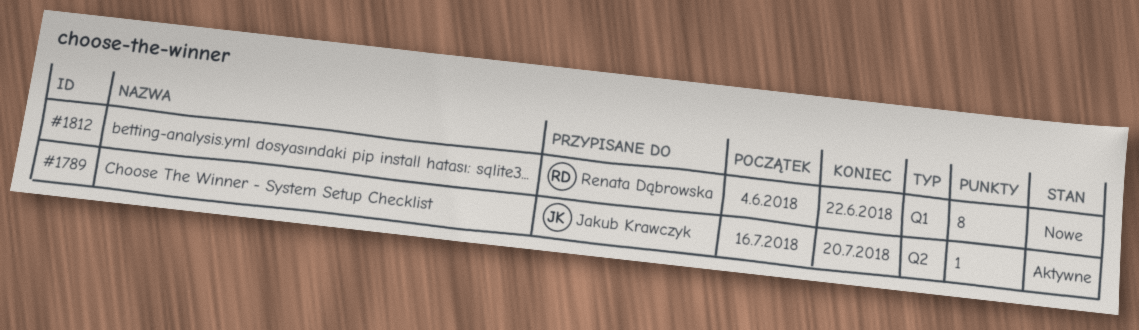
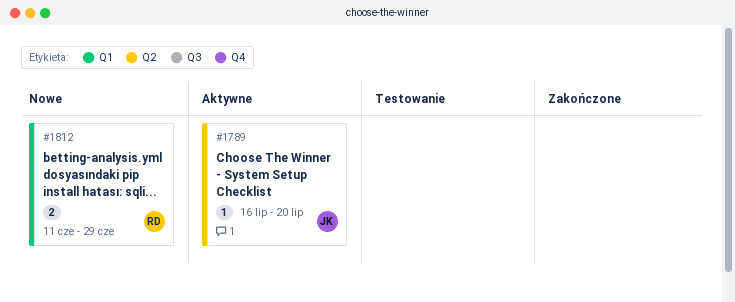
#1812, estimate: 8 -> 2
#1812, start: Jun 4 -> Jun 11
#1812, due: Jun 22 -> Jun 29

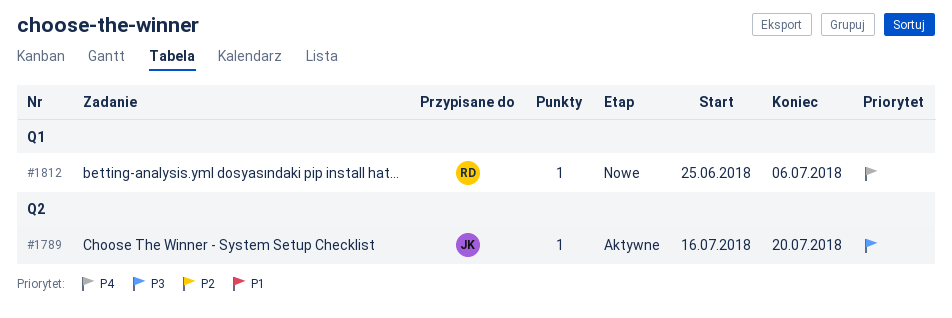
#1812, estimate: 2 -> 1
#1812, start: Jun 11 -> Jun 25
#1812, due: Jun 29 -> Jul 6

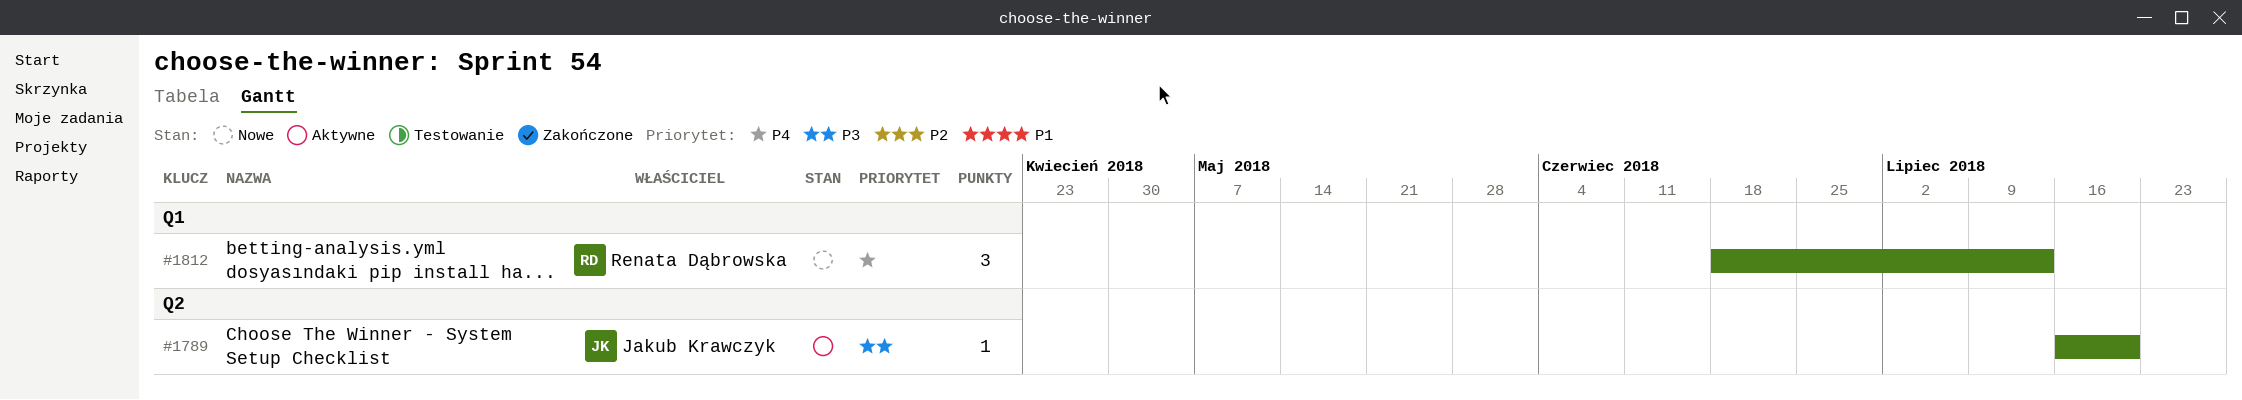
#1812, estimate: 1 -> 3
#1812, start: Jun 25 -> Jun 18
#1812, due: Jul 6 -> Jul 13

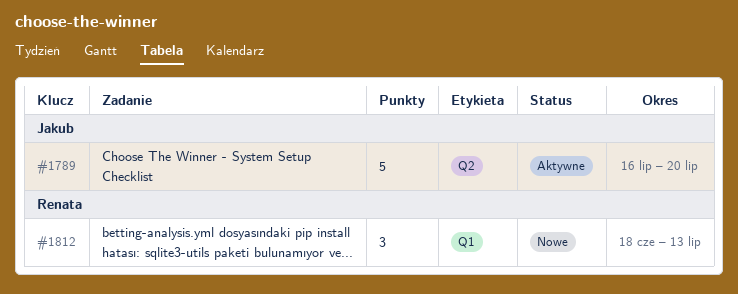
#1789, estimate: 1 -> 5

